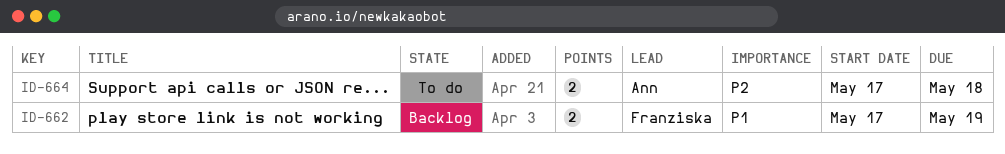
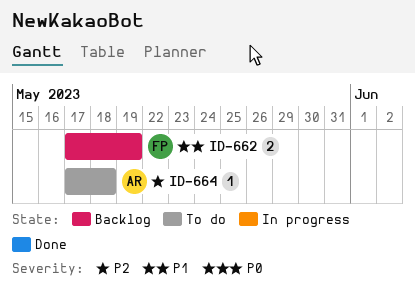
ID-664, estimate: 2 -> 1

